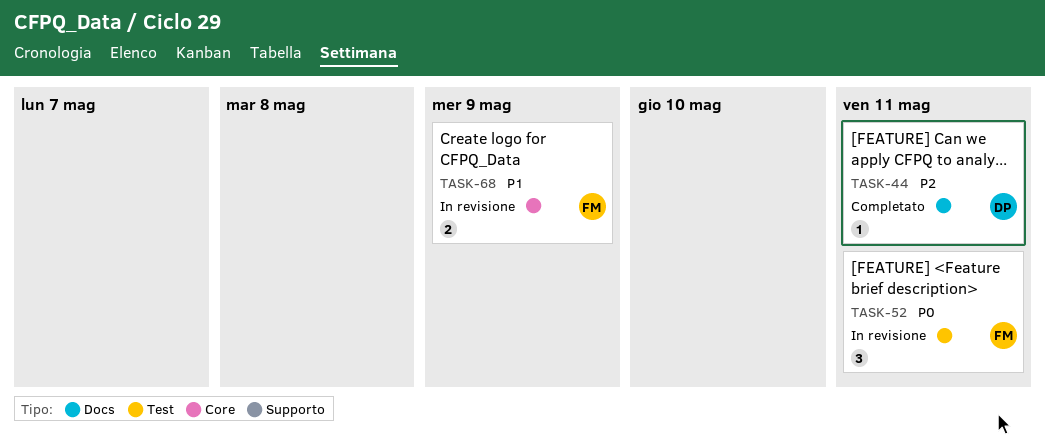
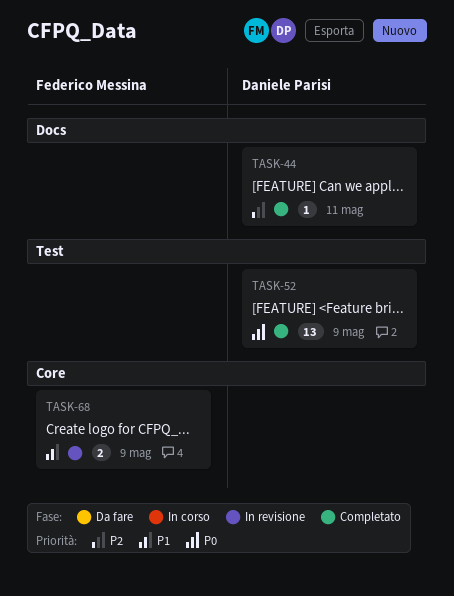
TASK-52, status: In revisione -> Completato
TASK-52, owner: Federico Messina -> Daniele Parisi
TASK-52, estimate: 3 -> 13
TASK-52, due: May 11 -> May 9

